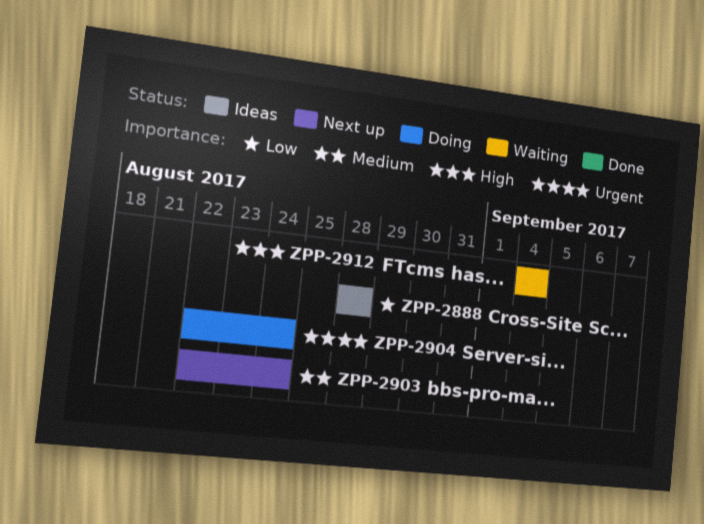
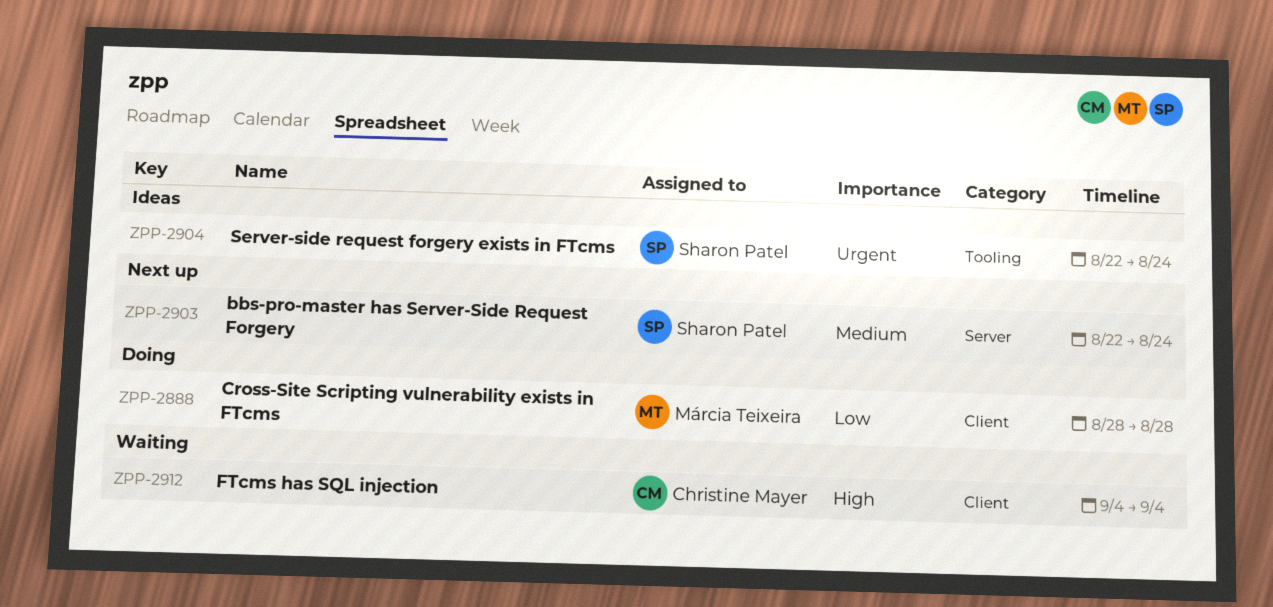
ZPP-2888, status: Ideas -> Doing
ZPP-2904, status: Doing -> Ideas

